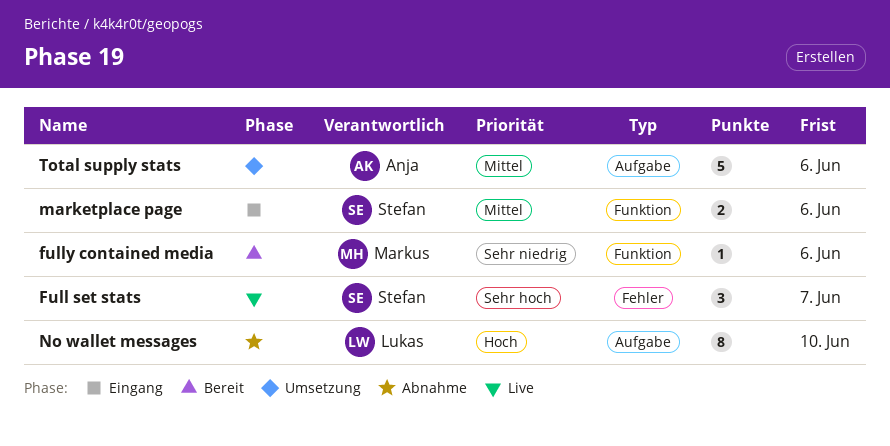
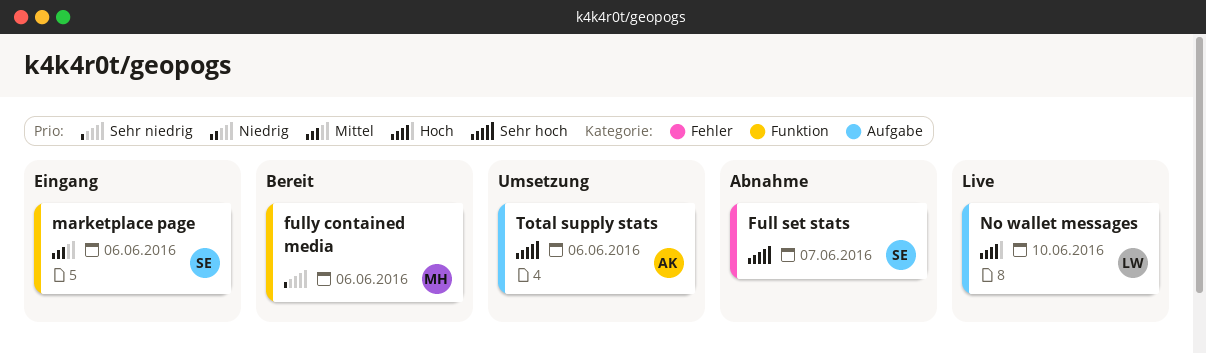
Full set stats, status: Live -> Abnahme
No wallet messages, status: Abnahme -> Live
Total supply stats, priority: Mittel -> Sehr hoch

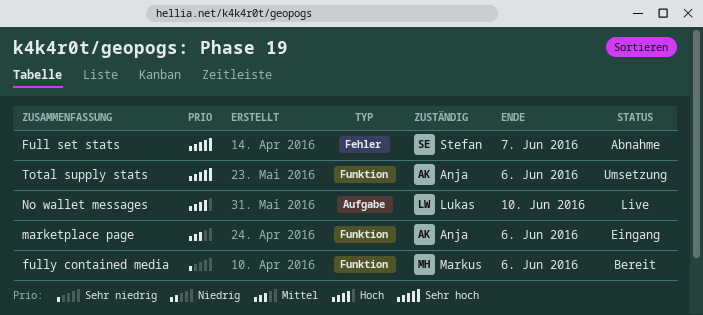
marketplace page, owner: Stefan -> Anja
Total supply stats, label: Aufgabe -> Funktion

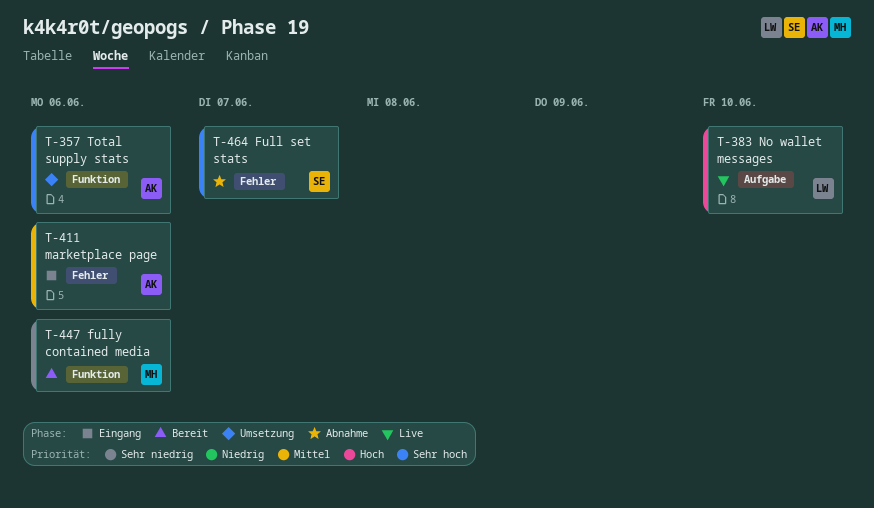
marketplace page, label: Funktion -> Fehler

